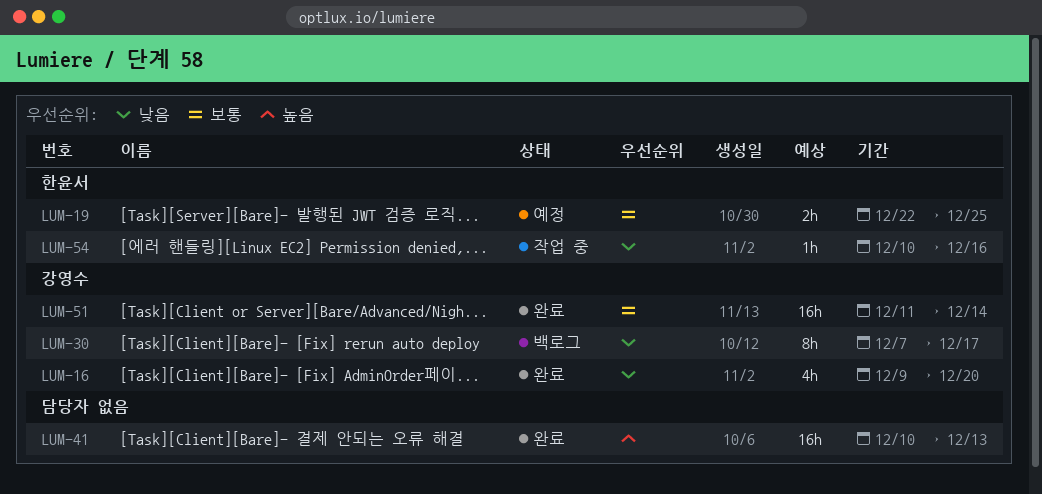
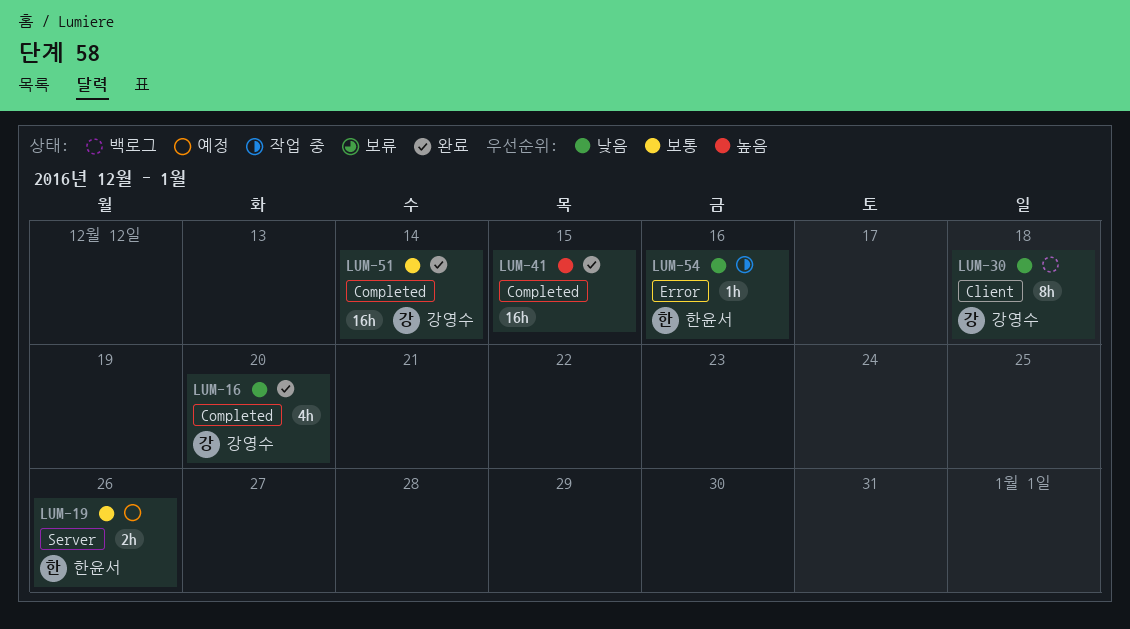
LUM-19, due: Dec 25 -> Dec 26
LUM-30, due: Dec 17 -> Dec 18
LUM-41, due: Dec 13 -> Dec 15

